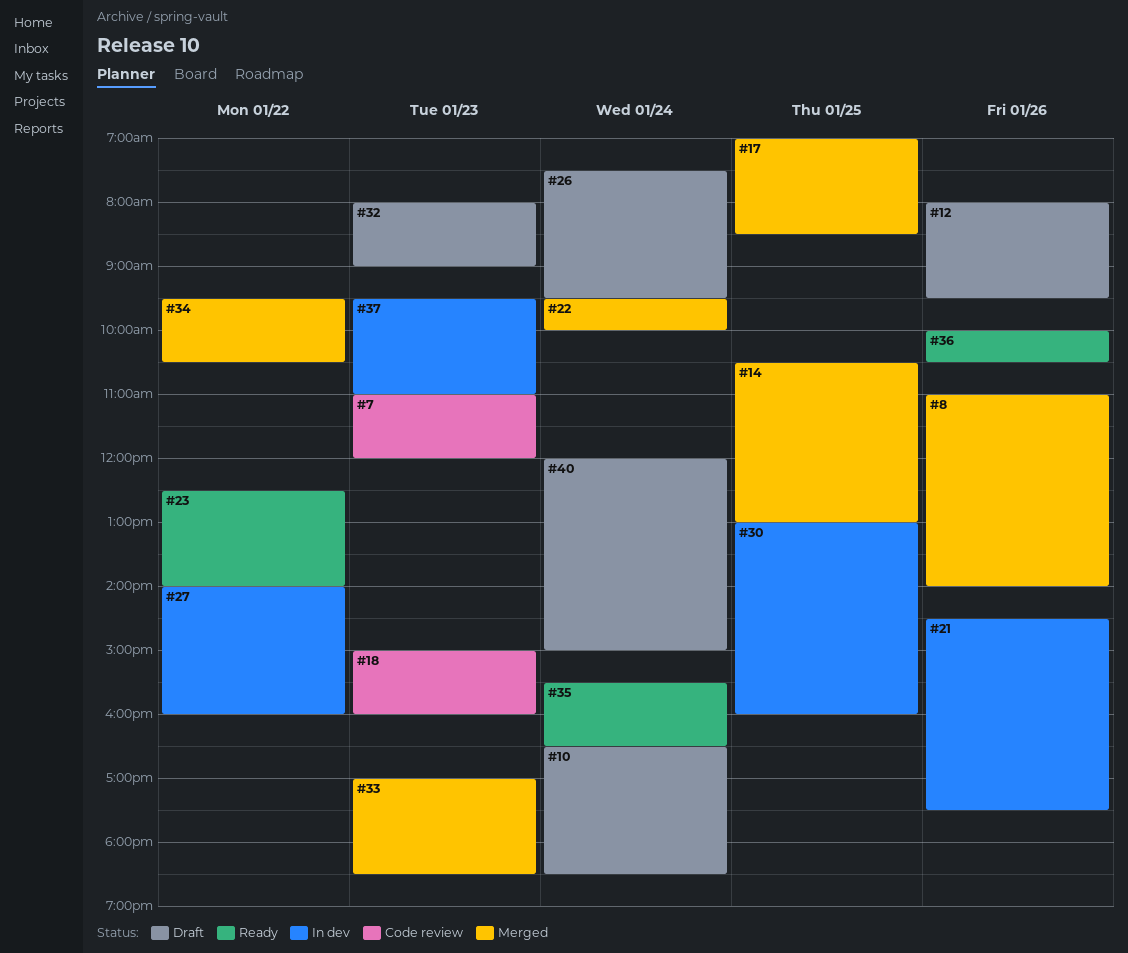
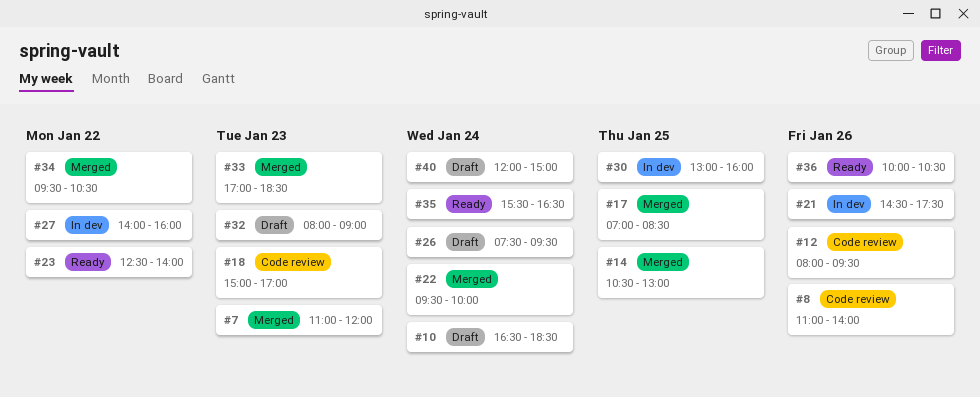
#7, status: Code review -> Merged
#8, status: Merged -> Code review
#12, status: Draft -> Code review
#18, ends: 16:00 -> 17:00
#37: present -> none

